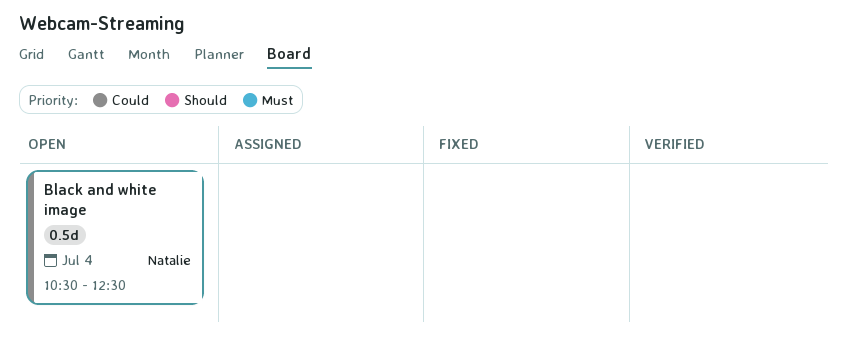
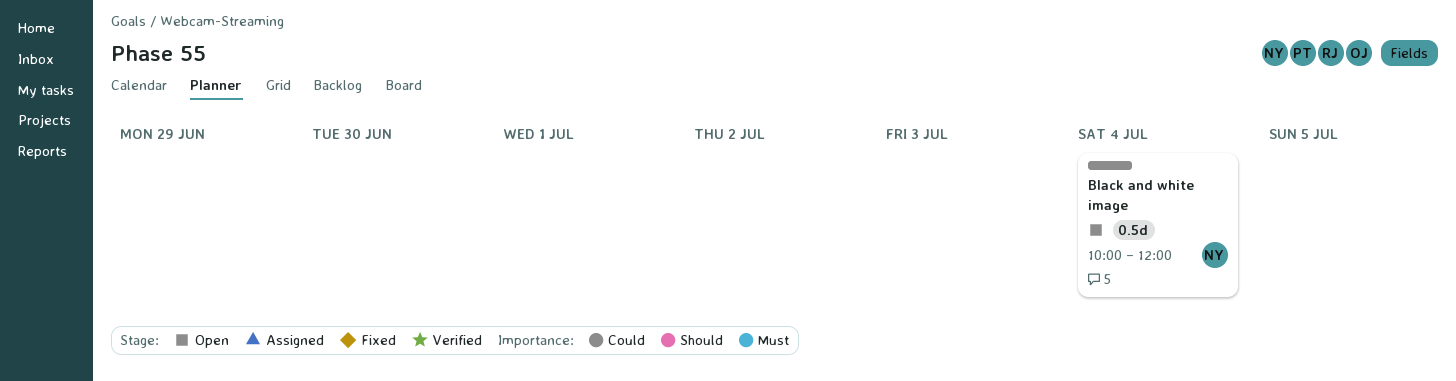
Black and white image, begins: 10:30 -> 10:00
Black and white image, ends: 12:30 -> 12:00

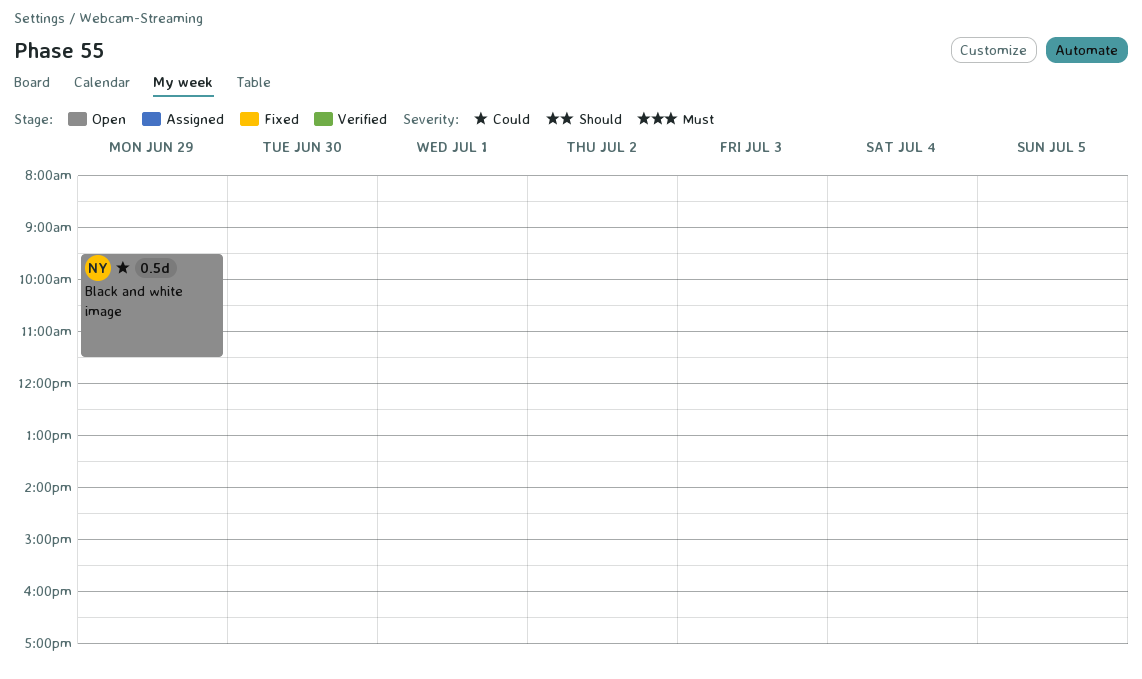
Black and white image, day: Jul 4 -> Jun 29
Black and white image, begins: 10:00 -> 09:30
Black and white image, ends: 12:00 -> 11:30

